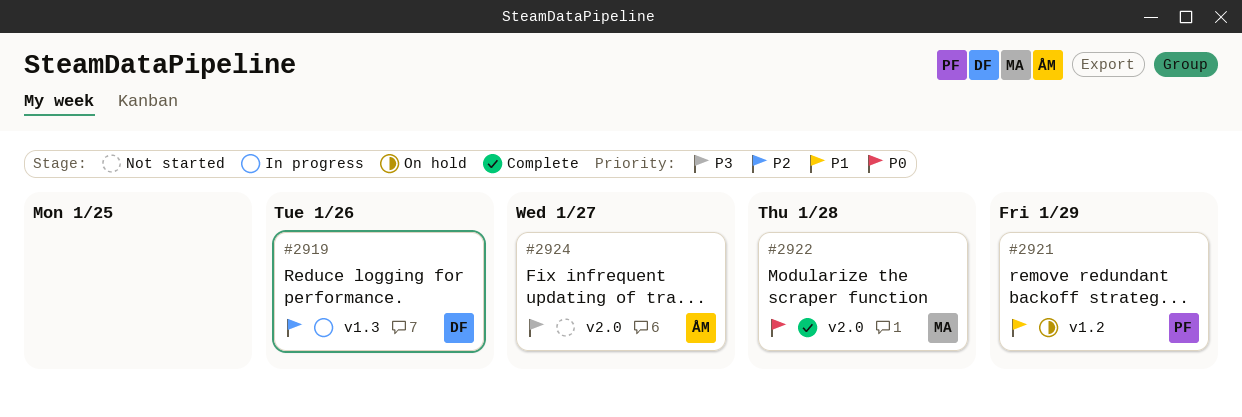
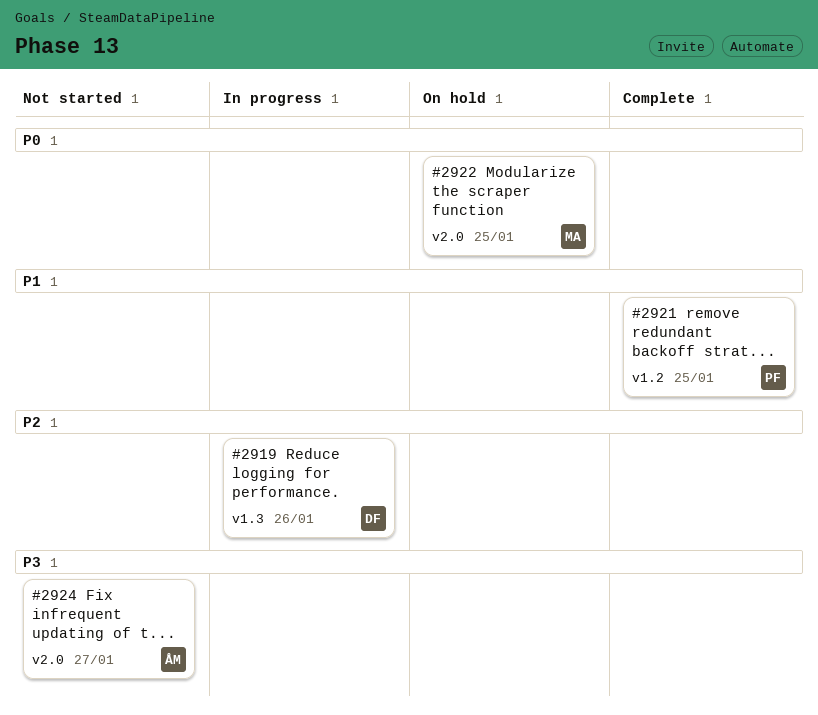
#2921, status: On hold -> Complete
#2921, due: Jan 29 -> Jan 25
#2922, status: Complete -> On hold
#2922, due: Jan 28 -> Jan 25

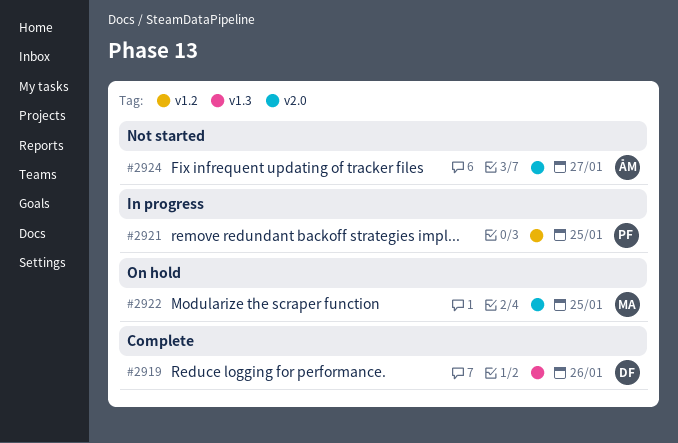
#2919, status: In progress -> Complete
#2921, status: Complete -> In progress

